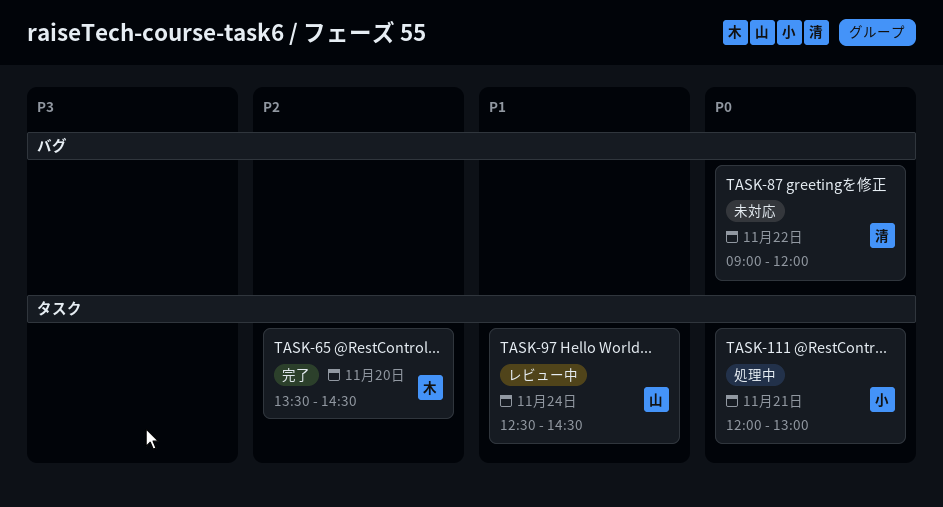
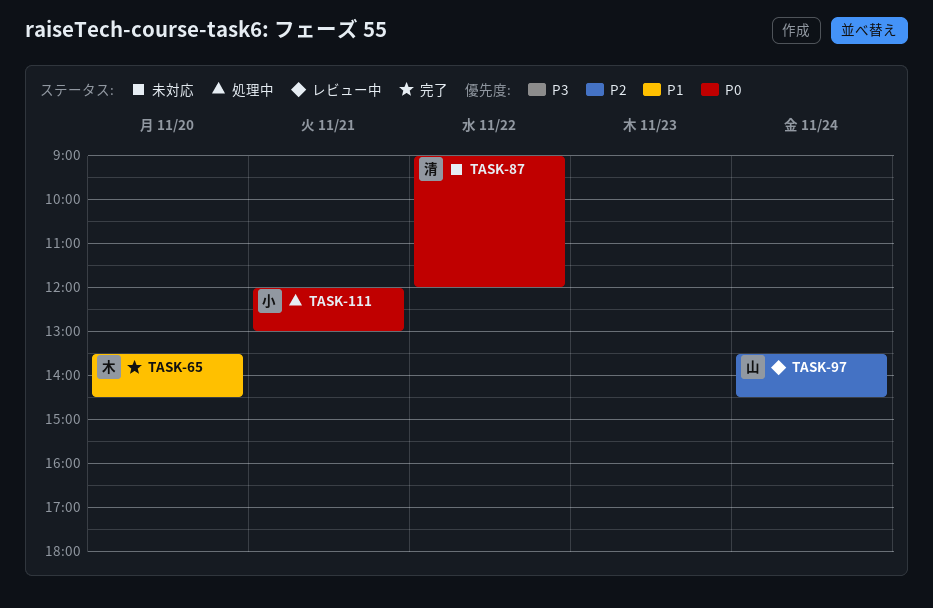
TASK-65, priority: P2 -> P1
TASK-97, priority: P1 -> P2
TASK-97, begins: 12:30 -> 13:30

